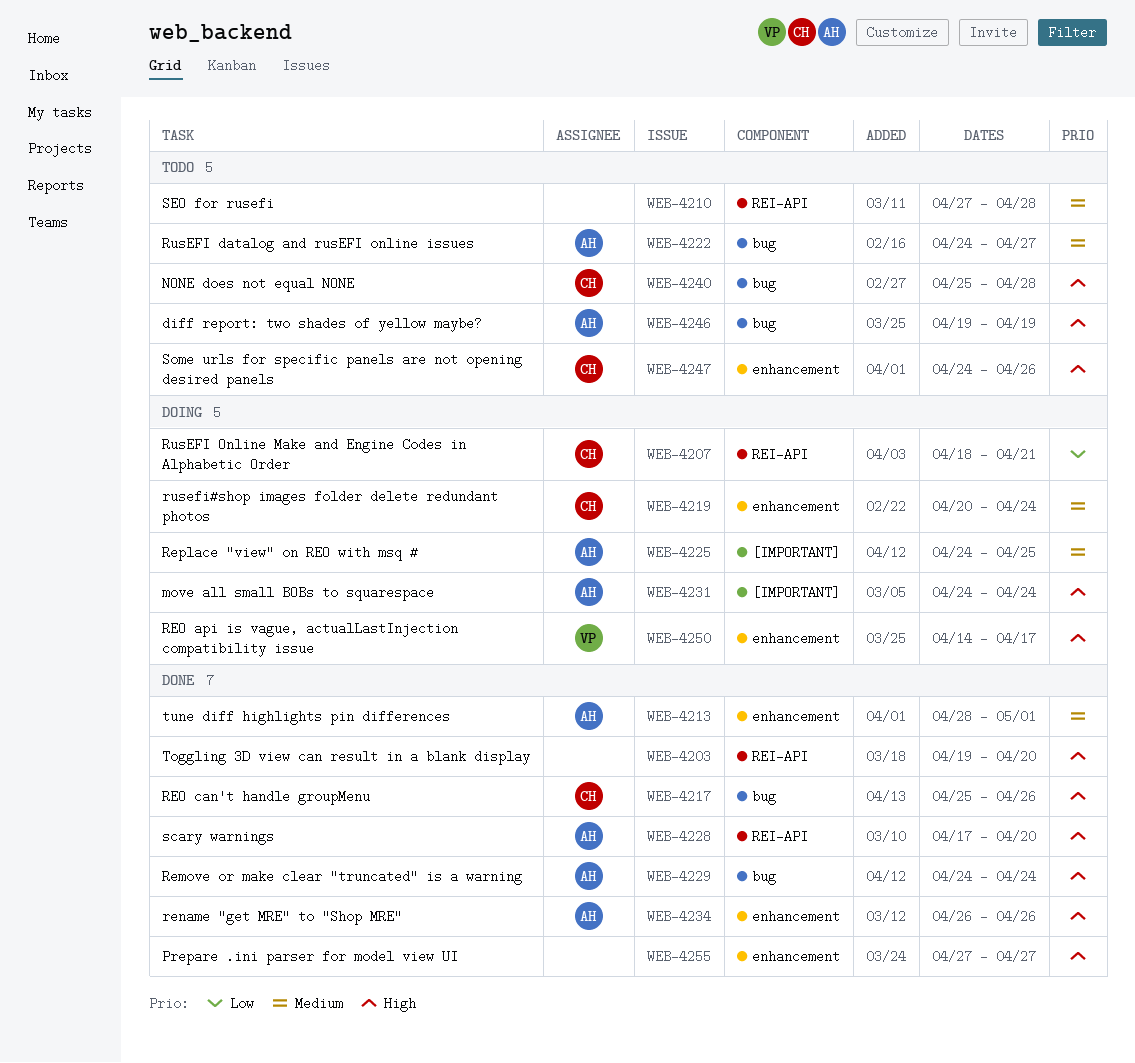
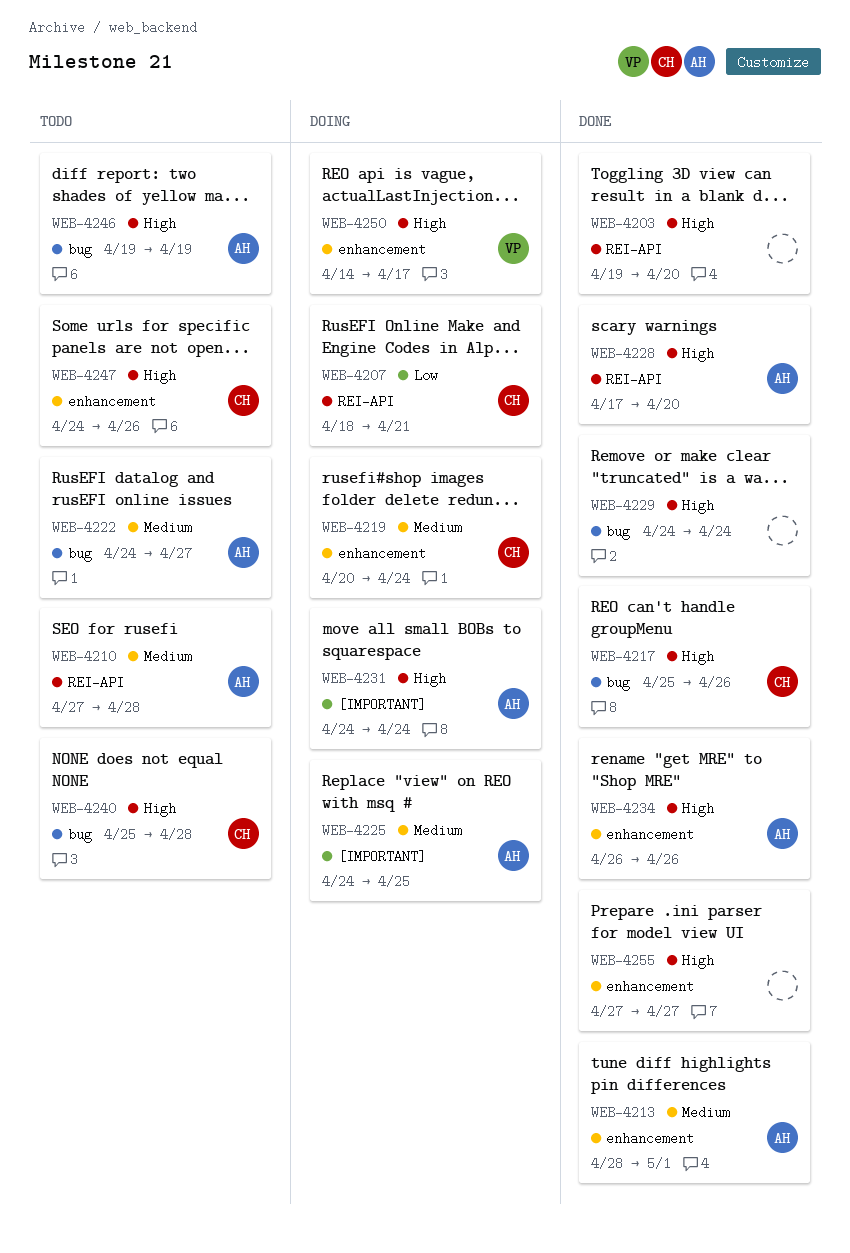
WEB-4210, owner: none -> AH
WEB-4229, owner: AH -> none

